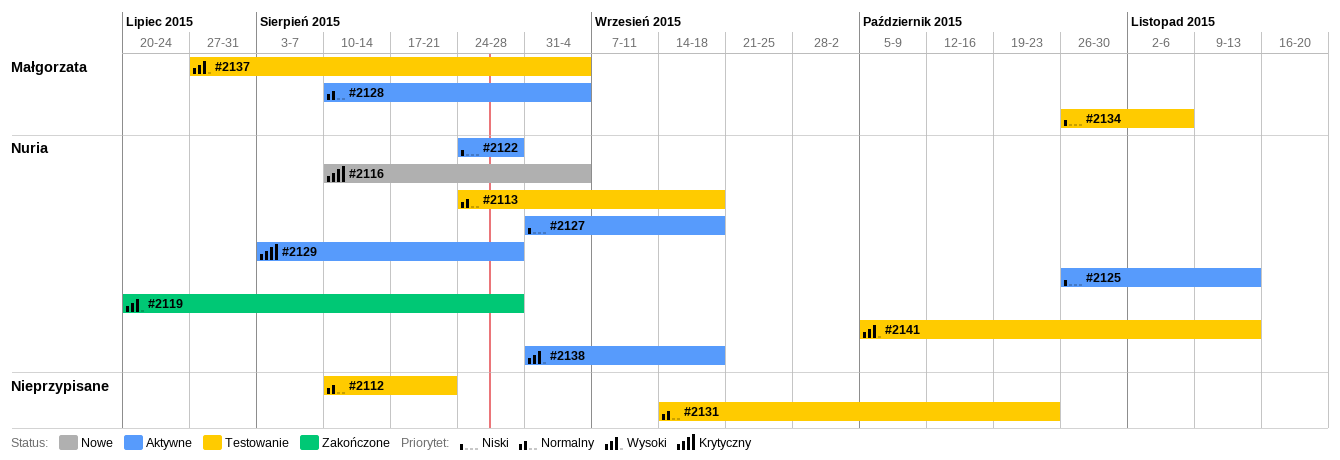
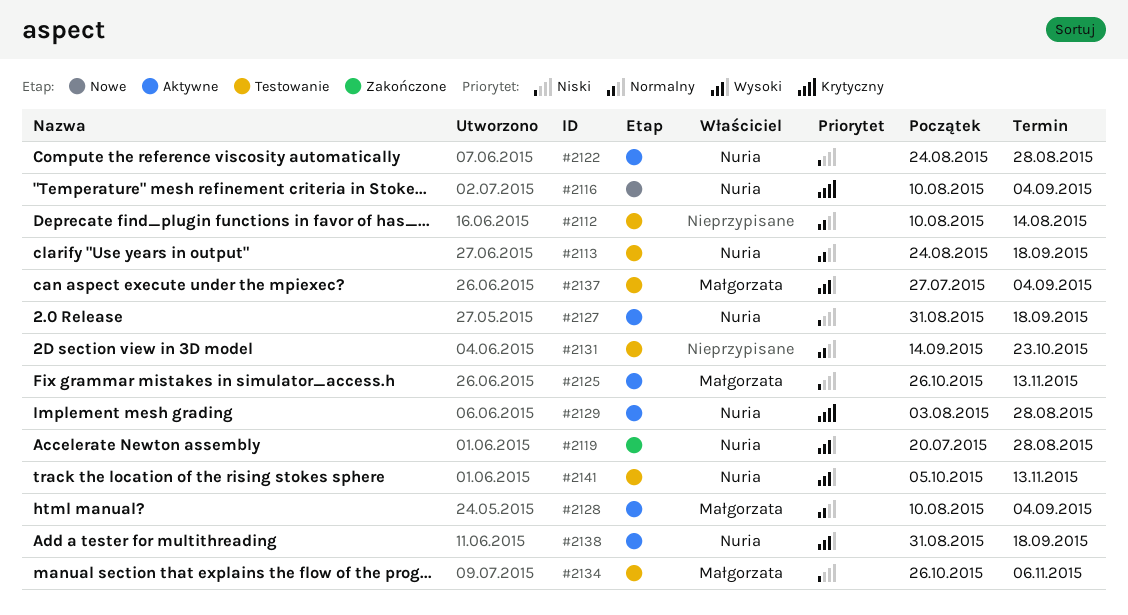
#2112, due: Aug 21 -> Aug 14
#2125, owner: Nuria -> Małgorzata

